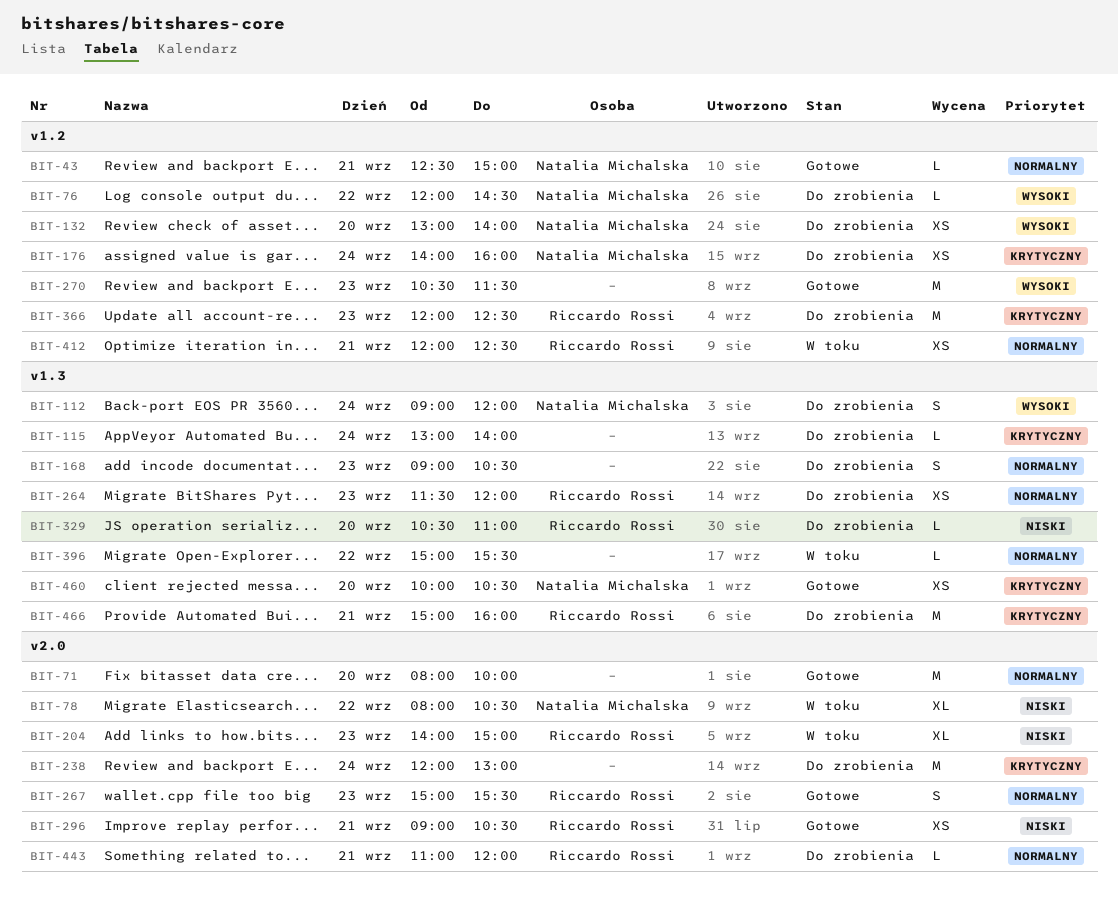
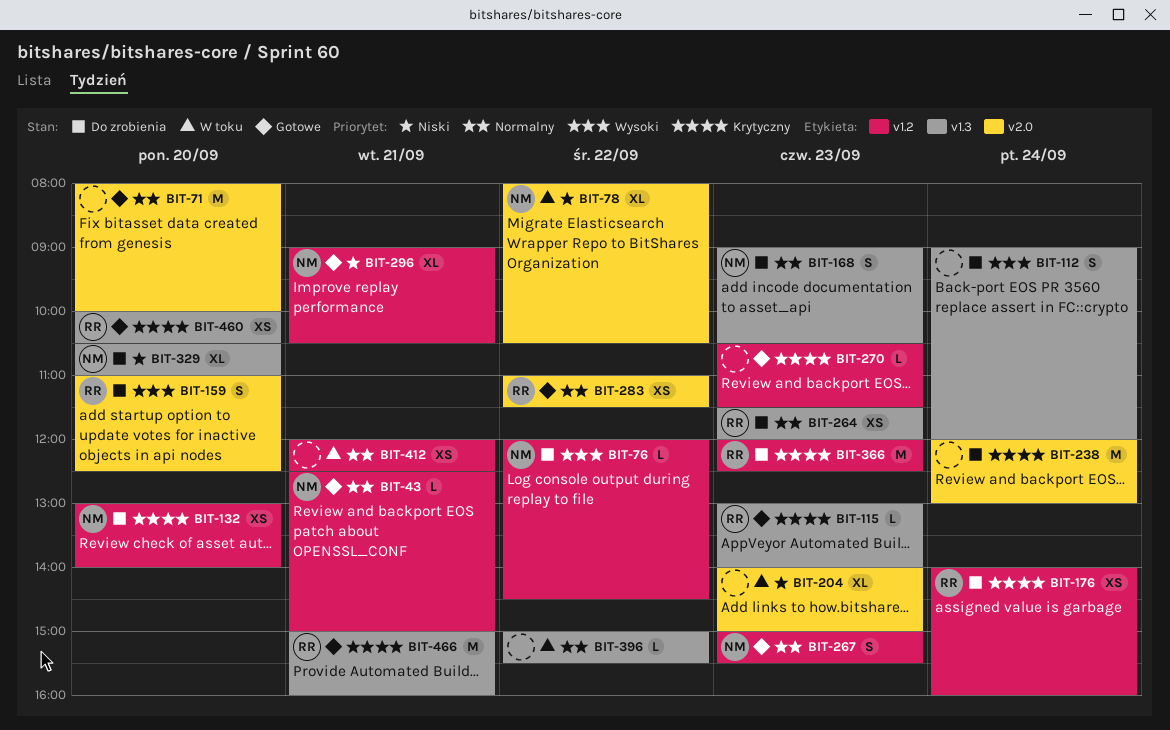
BIT-112, owner: Natalia Michalska -> none
BIT-115, status: Do zrobienia -> Gotowe
BIT-115, owner: none -> Riccardo Rossi
BIT-115, day: Sep 24 -> Sep 23
BIT-132, priority: Wysoki -> Krytyczny
BIT-159: none -> present
BIT-168, owner: none -> Natalia Michalska
BIT-176, owner: Natalia Michalska -> Riccardo Rossi
BIT-204, owner: Riccardo Rossi -> none
BIT-267, owner: Riccardo Rossi -> Natalia Michalska
BIT-267, label: v2.0 -> v1.2
BIT-270, priority: Wysoki -> Krytyczny
BIT-270, estimate: M -> L
BIT-283: none -> present
BIT-296, owner: Riccardo Rossi -> Natalia Michalska
BIT-296, label: v2.0 -> v1.2
BIT-296, estimate: XS -> XL
BIT-329, owner: Riccardo Rossi -> Natalia Michalska
BIT-329, estimate: L -> XL
BIT-412, owner: Riccardo Rossi -> none
BIT-443: present -> none
BIT-460, owner: Natalia Michalska -> Riccardo Rossi
BIT-466, status: Do zrobienia -> Gotowe

